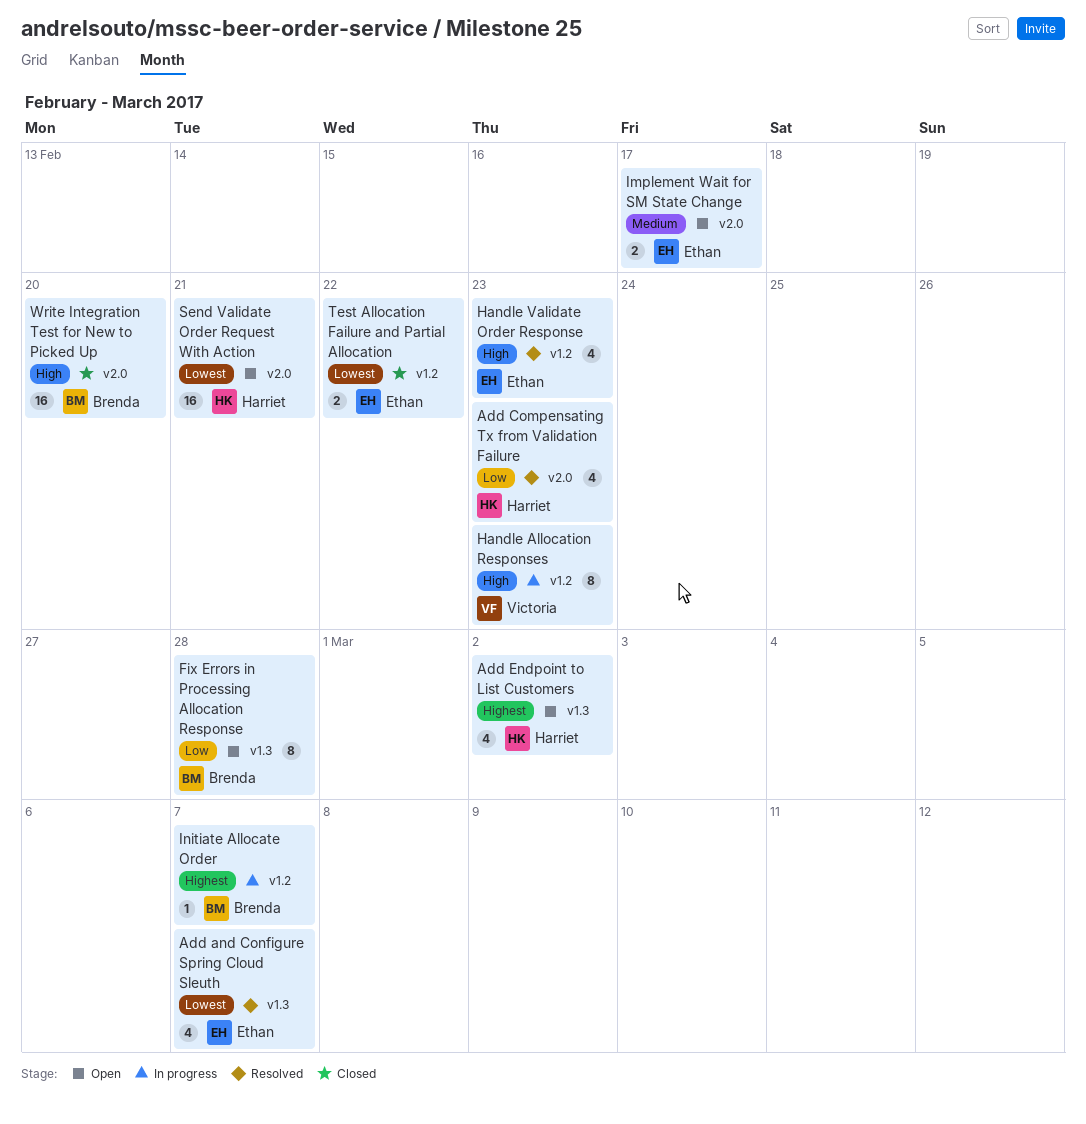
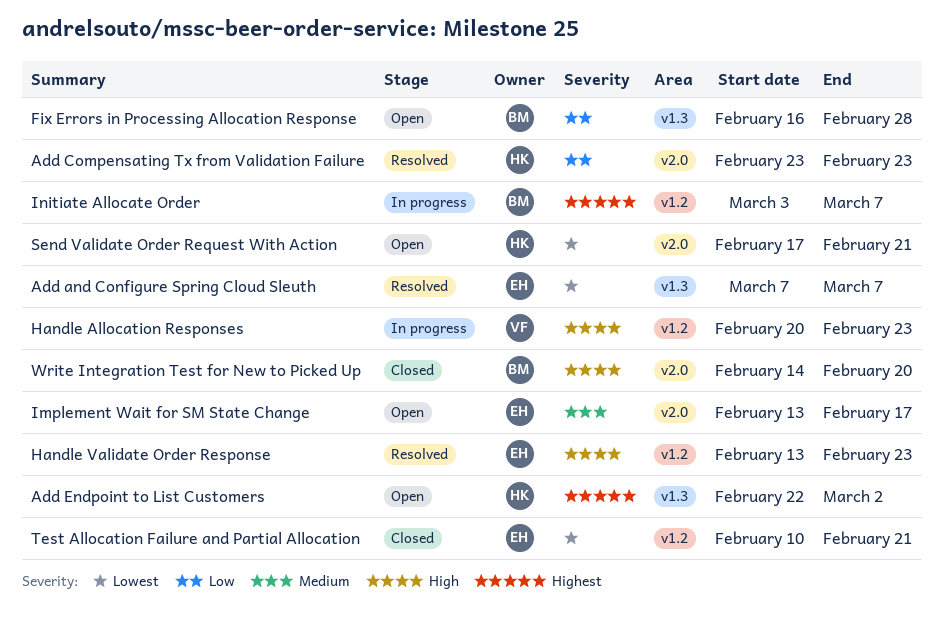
Test Allocation Failure and Partial Allocation, due: Feb 22 -> Feb 21

